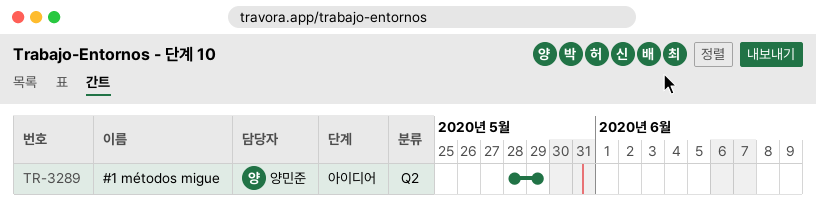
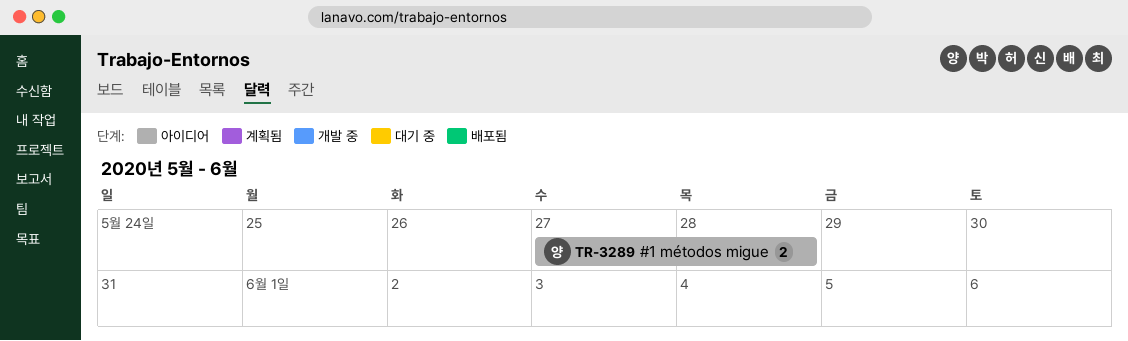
TR-3289, start: May 28 -> May 27
TR-3289, due: May 29 -> May 28

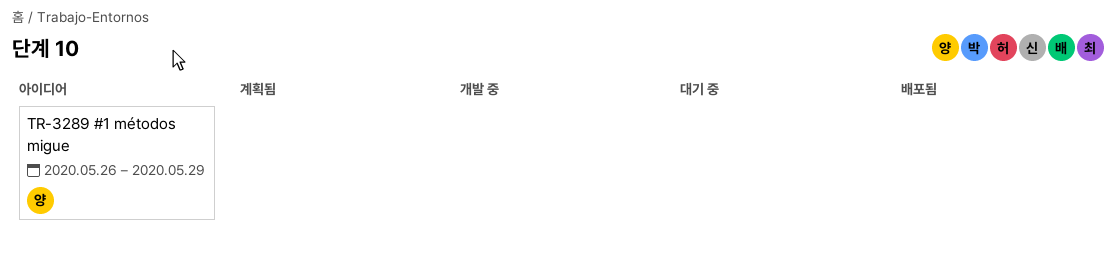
TR-3289, start: May 27 -> May 26
TR-3289, due: May 28 -> May 29

